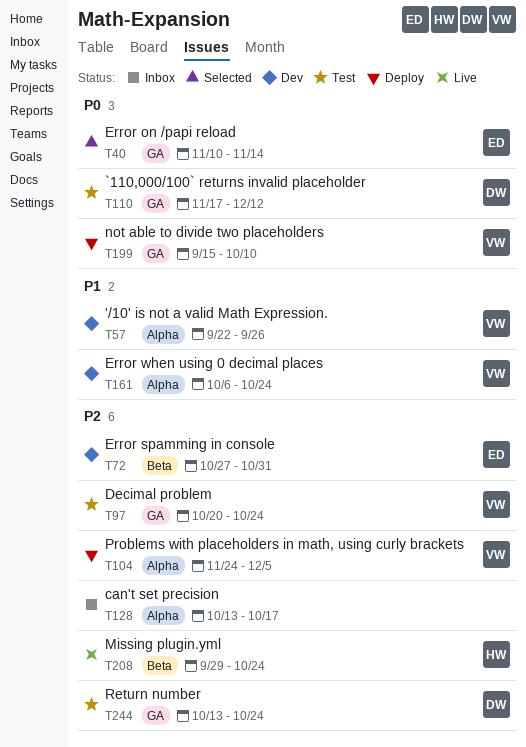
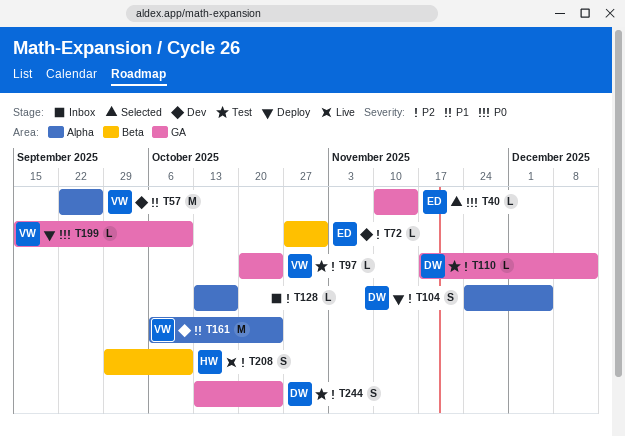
T104, owner: VW -> DW
T110, priority: P0 -> P2
T208, due: Oct 24 -> Oct 10

